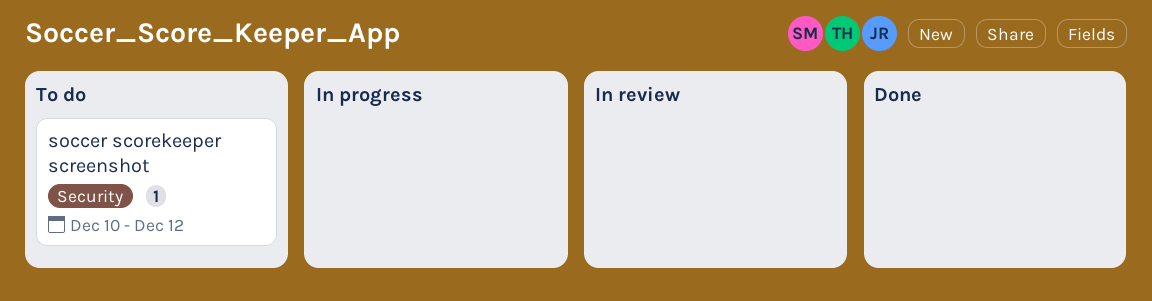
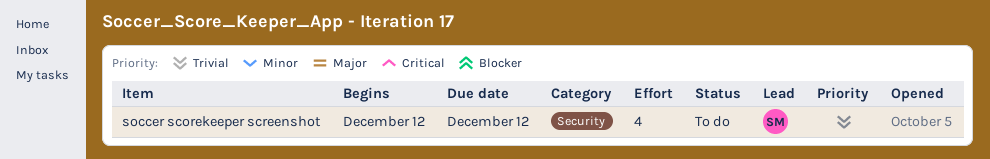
soccer scorekeeper screenshot, estimate: 1 -> 4
soccer scorekeeper screenshot, start: Dec 10 -> Dec 12

